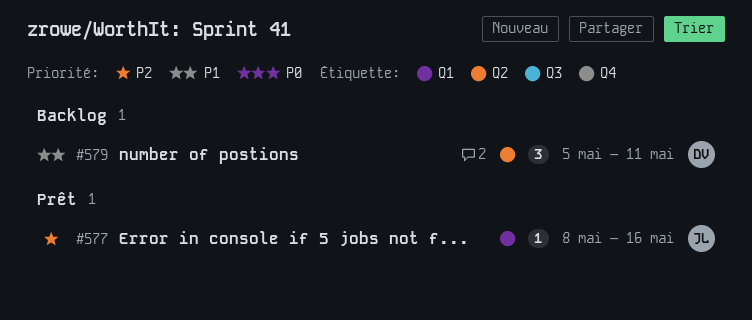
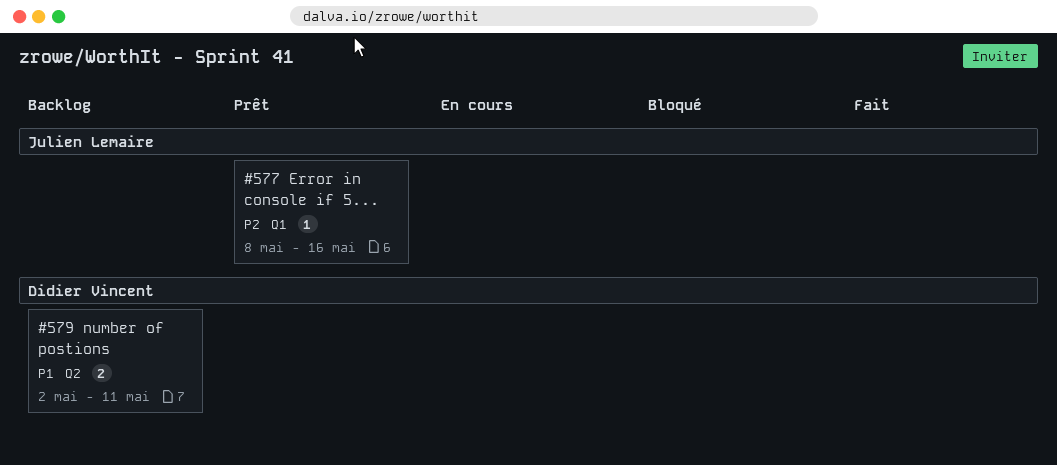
#579, estimate: 3 -> 2
#579, start: May 5 -> May 2

